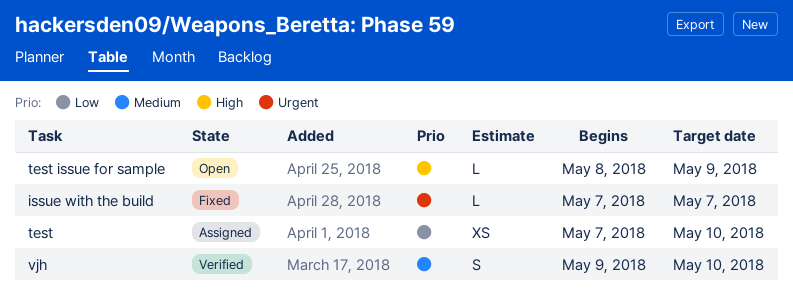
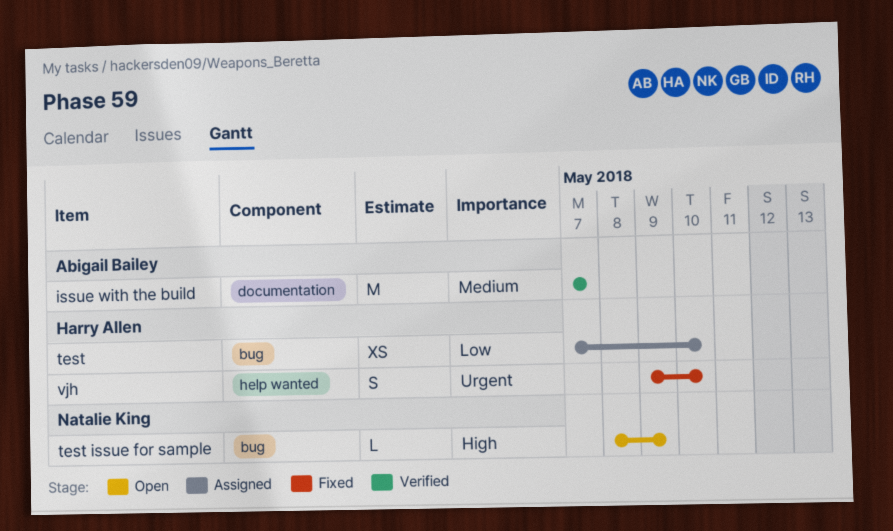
issue with the build, status: Fixed -> Verified
issue with the build, priority: Urgent -> Medium
issue with the build, estimate: L -> M
vjh, status: Verified -> Fixed
vjh, priority: Medium -> Urgent

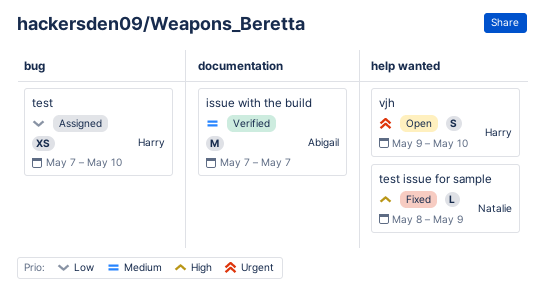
test issue for sample, status: Open -> Fixed
test issue for sample, label: bug -> help wanted
vjh, status: Fixed -> Open

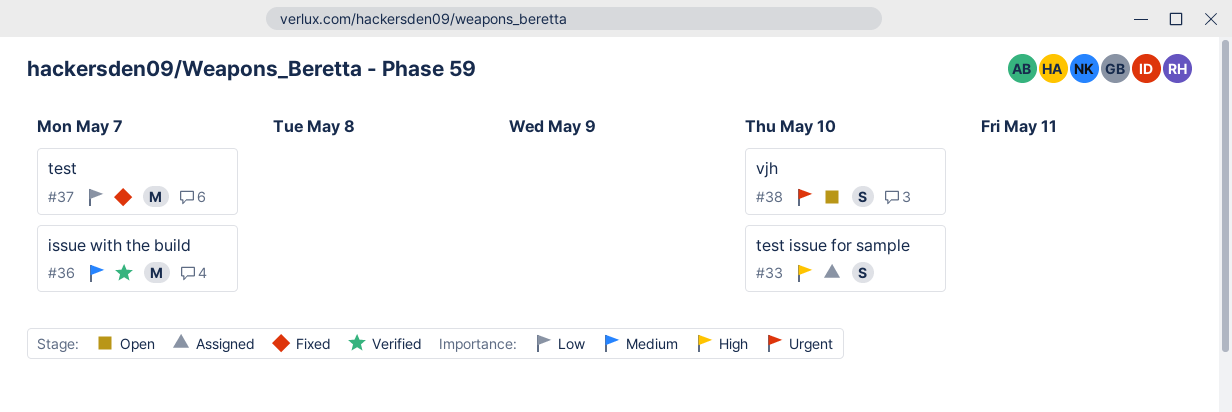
test, status: Assigned -> Fixed
test, estimate: XS -> M
test, due: May 10 -> May 7
test issue for sample, status: Fixed -> Assigned
test issue for sample, estimate: L -> S
test issue for sample, due: May 9 -> May 10

